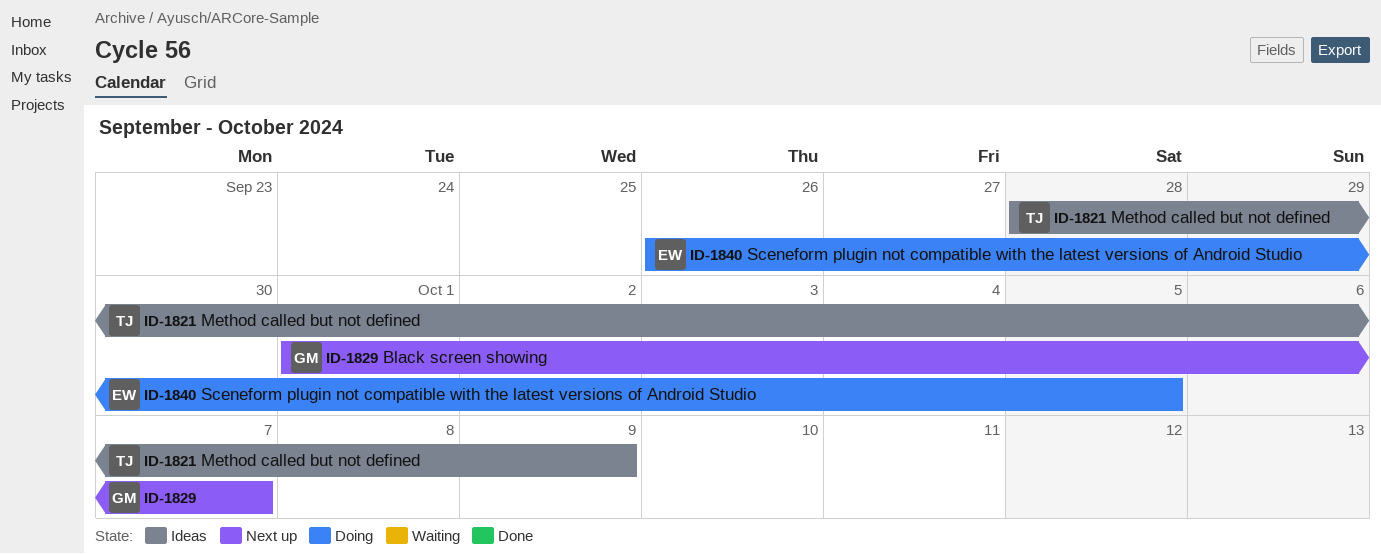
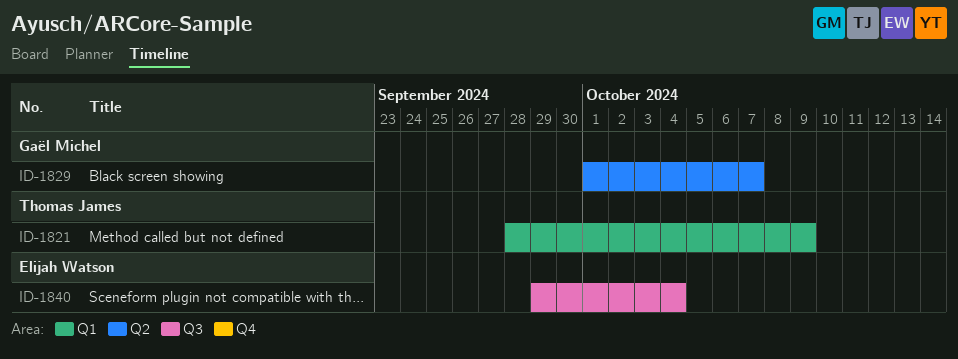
ID-1840, start: Sep 26 -> Sep 29
ID-1840, due: Oct 5 -> Oct 4

